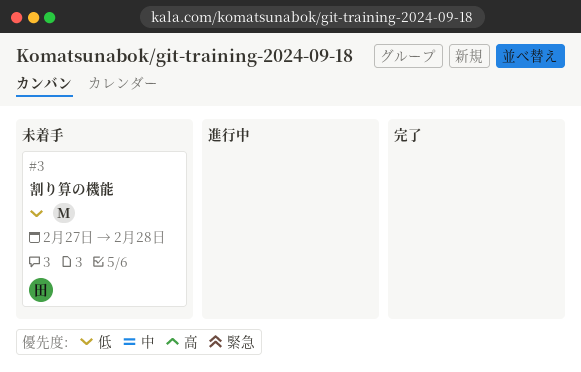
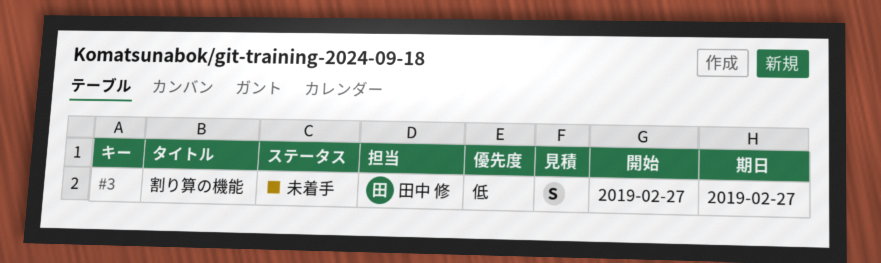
#3, estimate: M -> S
#3, due: Feb 28 -> Feb 27

